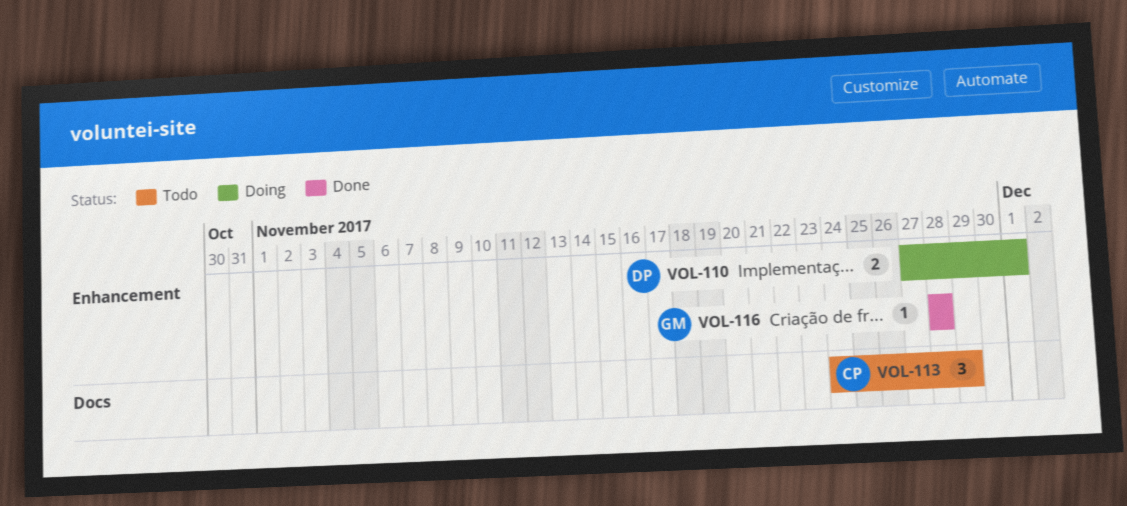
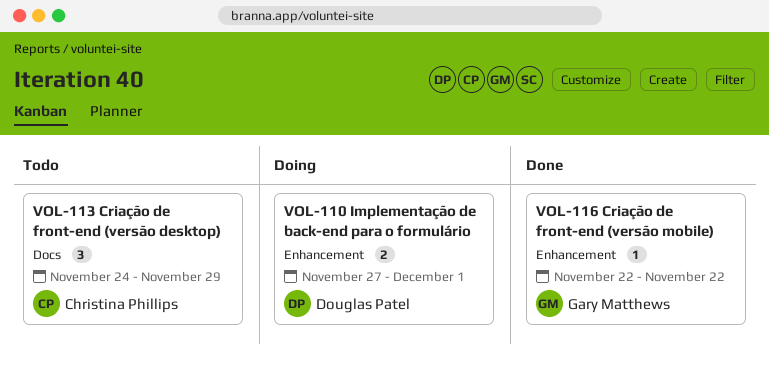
VOL-116, start: Nov 28 -> Nov 22
VOL-116, due: Nov 28 -> Nov 22

